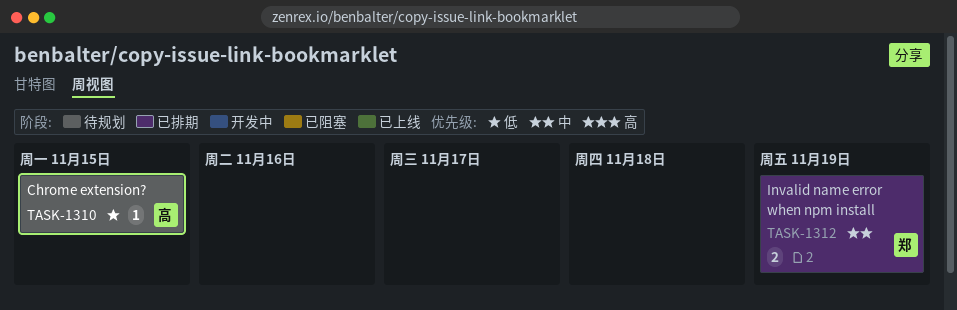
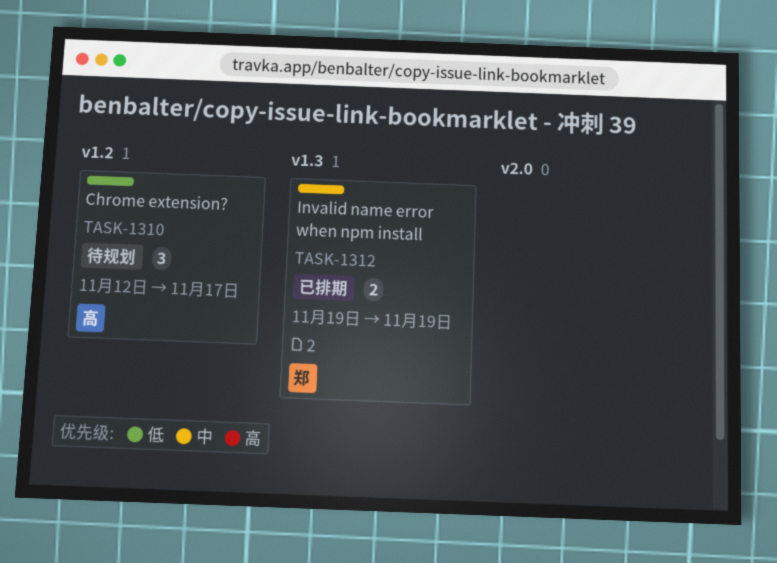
TASK-1310, estimate: 1 -> 3
TASK-1310, due: Nov 15 -> Nov 17

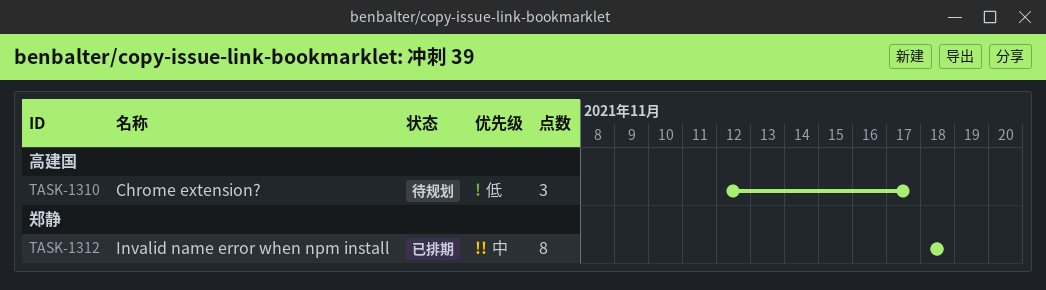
TASK-1312, estimate: 2 -> 8
TASK-1312, start: Nov 19 -> Nov 18
TASK-1312, due: Nov 19 -> Nov 18

